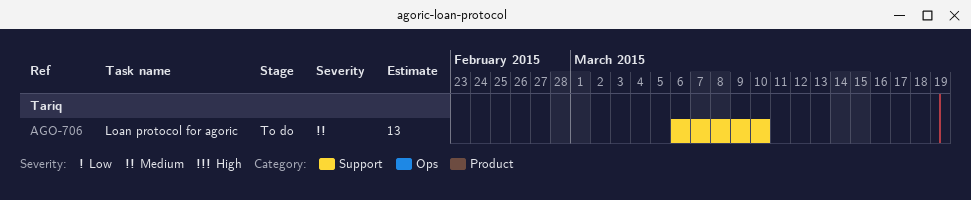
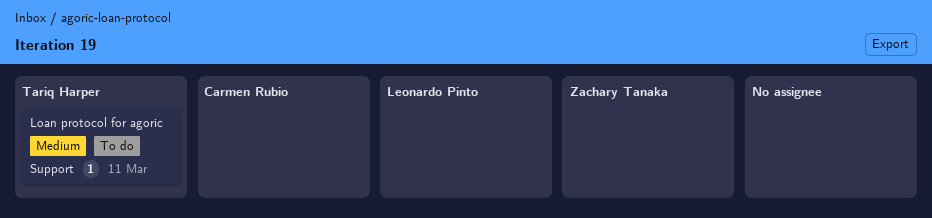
Loan protocol for agoric, estimate: 13 -> 1
Loan protocol for agoric, due: Mar 10 -> Mar 11

